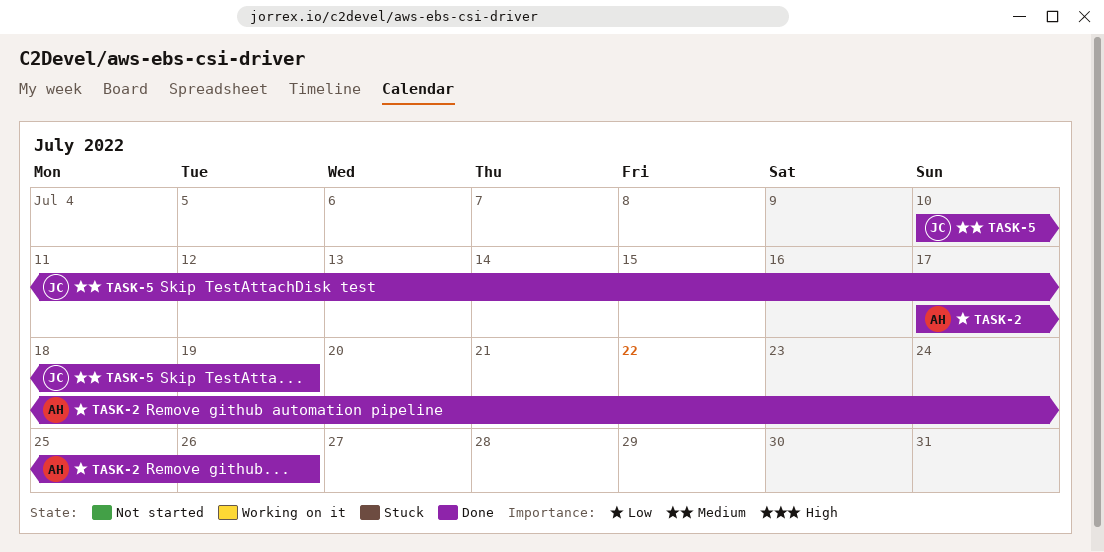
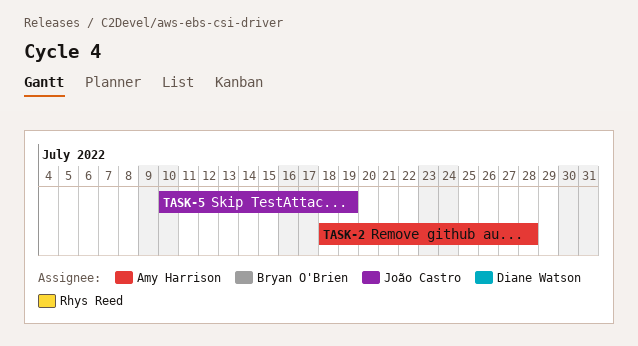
TASK-2, start: Jul 17 -> Jul 18
TASK-2, due: Jul 26 -> Jul 28

